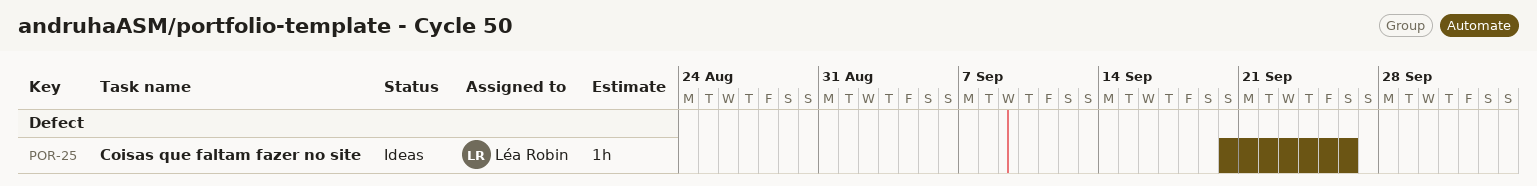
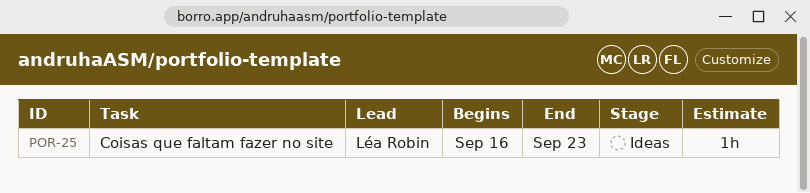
POR-25, start: Sep 20 -> Sep 16
POR-25, due: Sep 26 -> Sep 23

